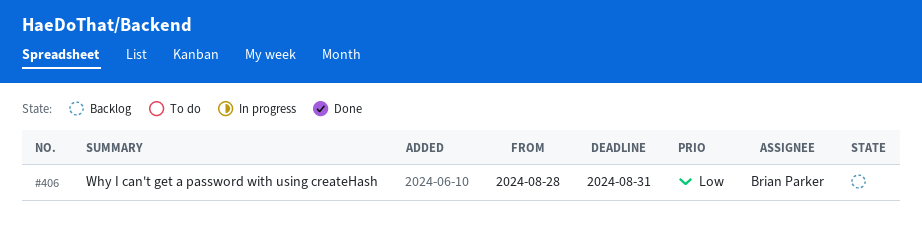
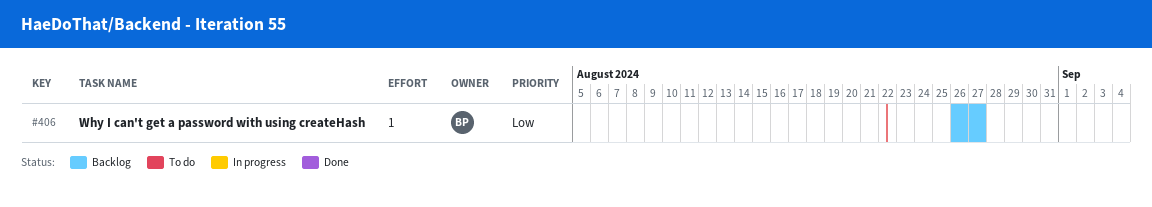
#406, start: Aug 28 -> Aug 26
#406, due: Aug 31 -> Aug 27

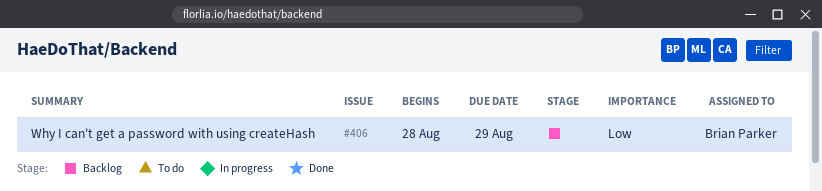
#406, start: Aug 26 -> Aug 28
#406, due: Aug 27 -> Aug 29

